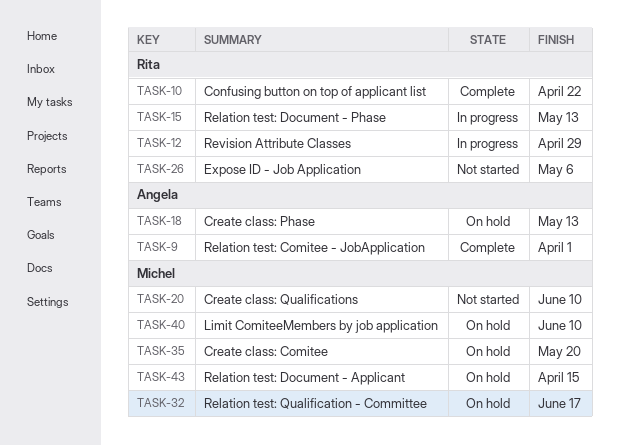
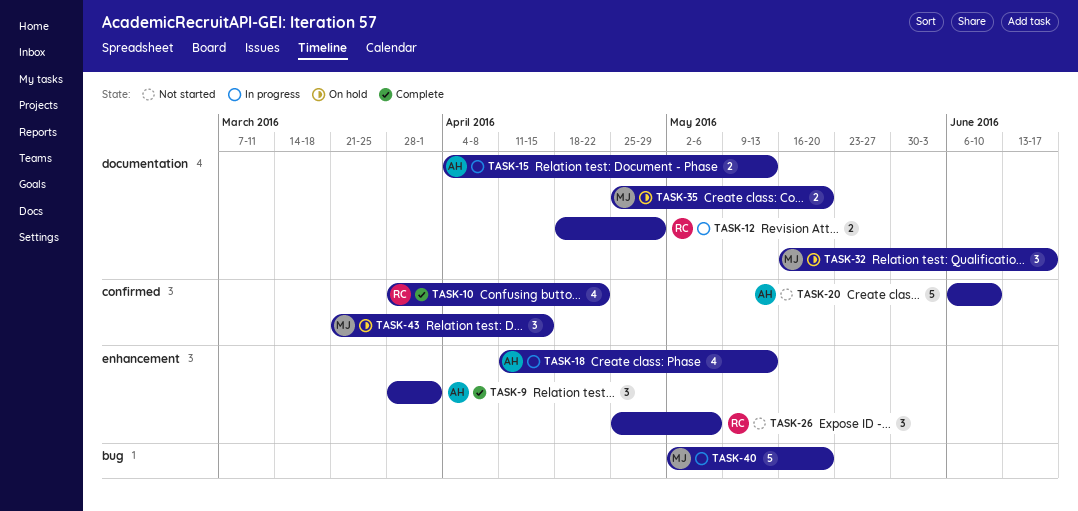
TASK-15, owner: Rita -> Angela
TASK-18, status: On hold -> In progress
TASK-20, owner: Michel -> Angela
TASK-40, status: On hold -> In progress
TASK-40, due: Jun 10 -> May 20

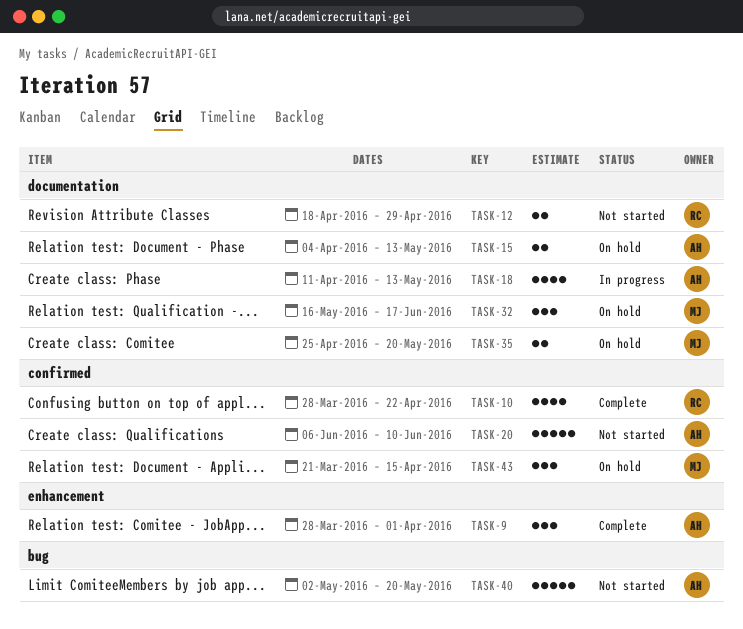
TASK-12, status: In progress -> Not started
TASK-15, status: In progress -> On hold
TASK-18, label: enhancement -> documentation
TASK-26: present -> none
TASK-40, status: In progress -> Not started
TASK-40, owner: MJ -> AH

